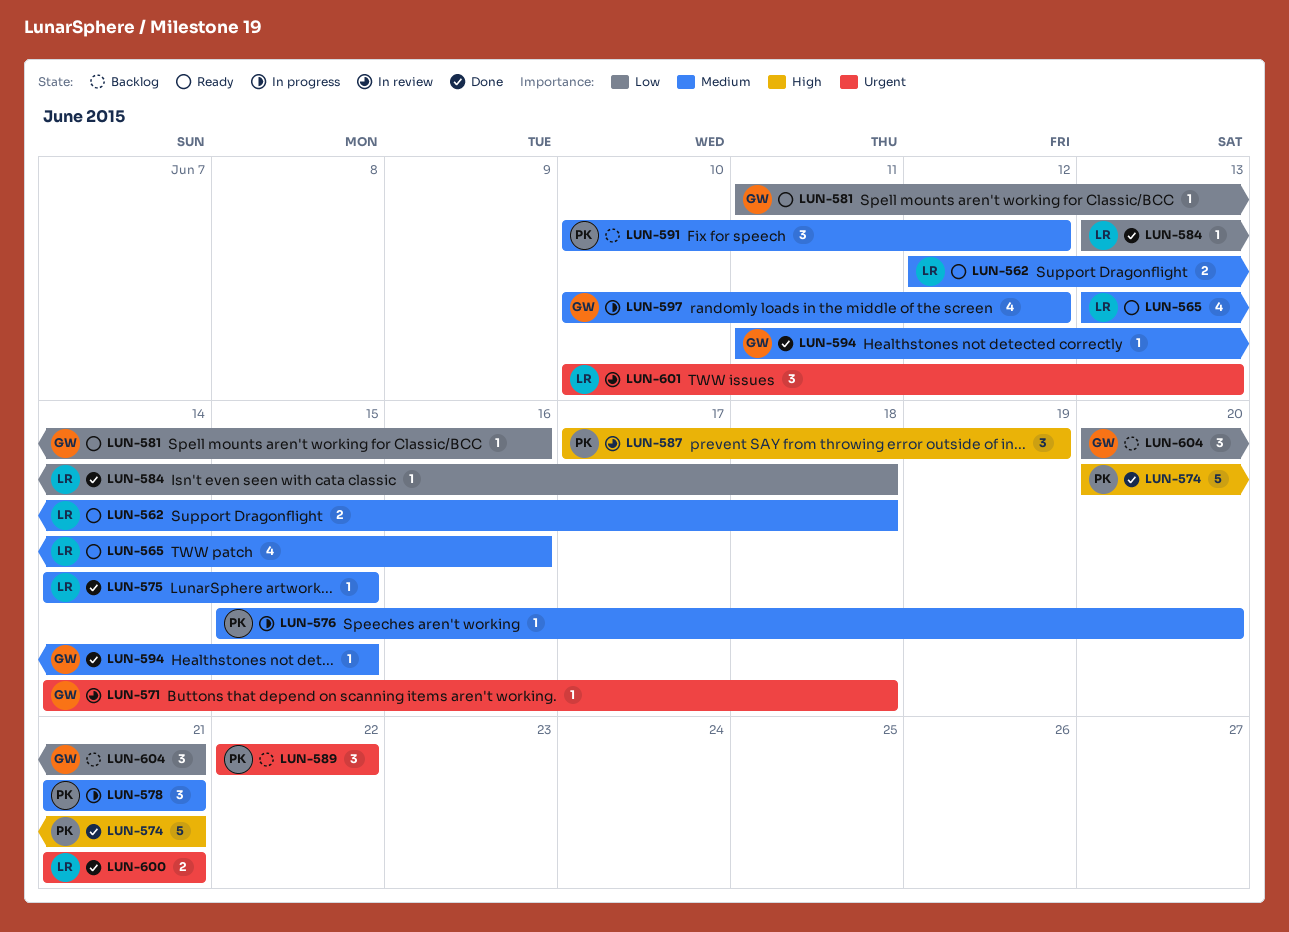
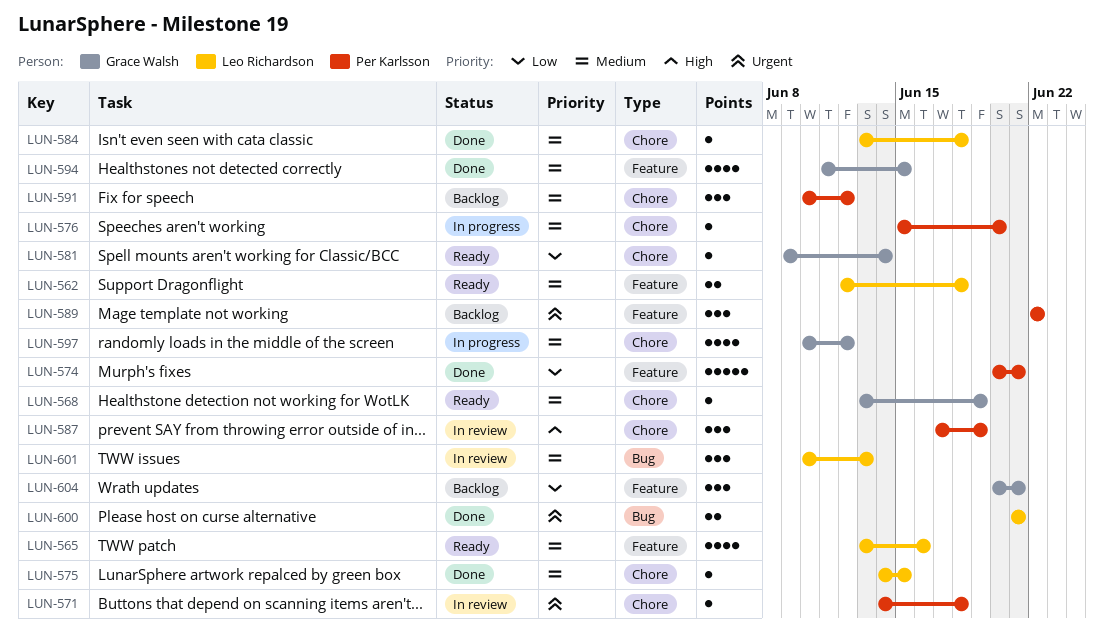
LUN-568: none -> present
LUN-571, owner: Grace Walsh -> Per Karlsson
LUN-574, priority: High -> Low
LUN-578: present -> none
LUN-581, start: Jun 11 -> Jun 9
LUN-581, due: Jun 16 -> Jun 14
LUN-584, priority: Low -> Medium
LUN-594, estimate: 1 -> 4
LUN-601, priority: Urgent -> Medium

